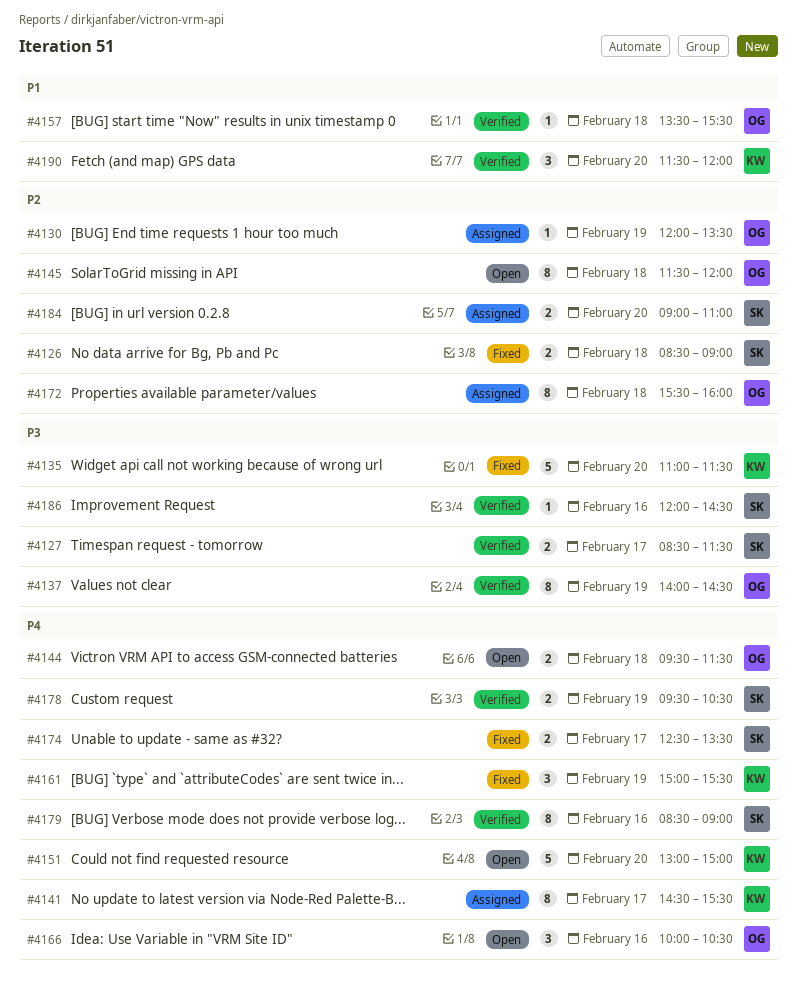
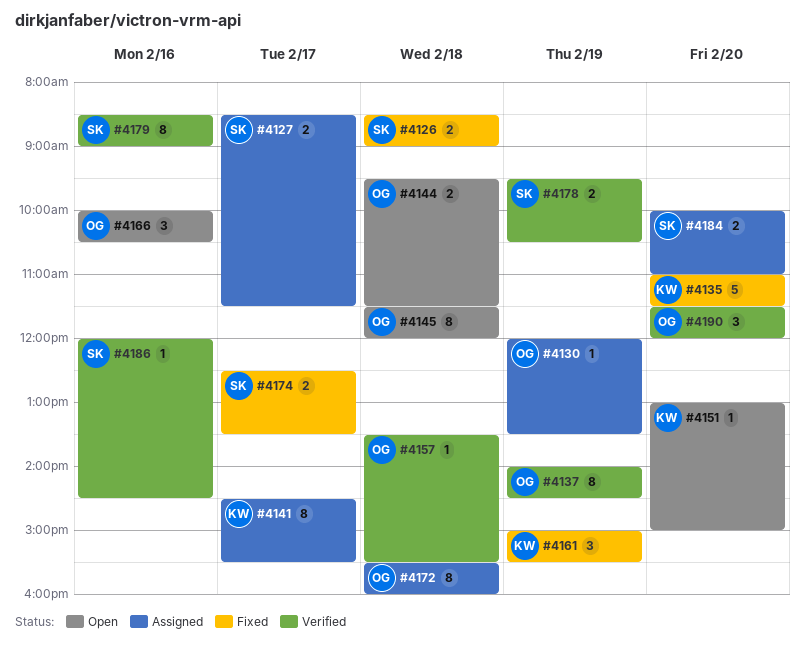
#4127, status: Verified -> Assigned
#4151, estimate: 5 -> 1
#4184, begins: 09:00 -> 10:00
#4190, owner: KW -> OG

